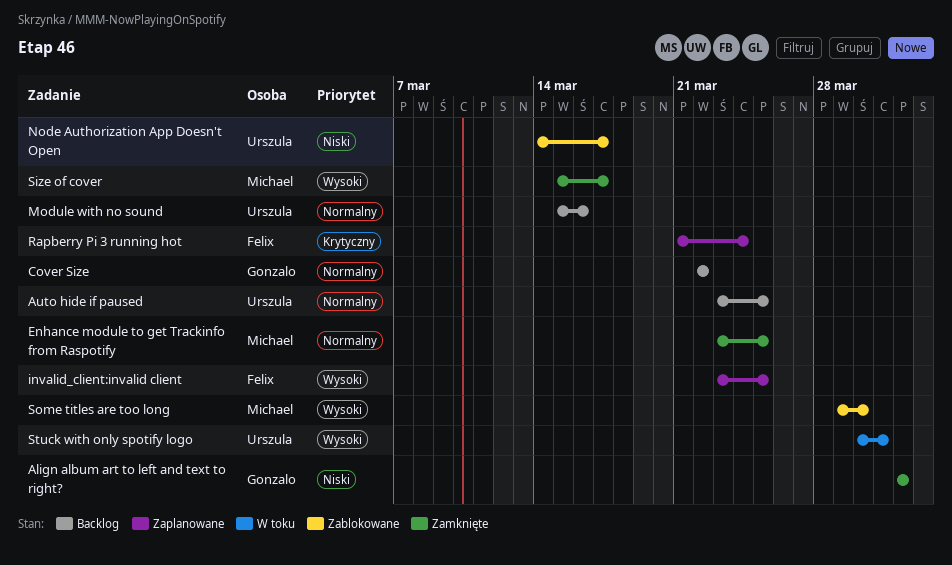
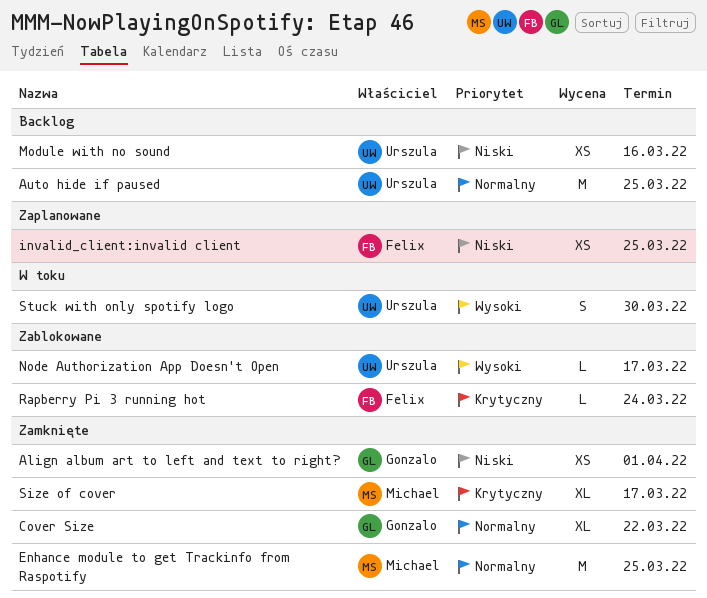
Cover Size, status: Backlog -> Zamknięte
invalid_client:invalid client, priority: Wysoki -> Niski
Module with no sound, priority: Normalny -> Niski
Node Authorization App Doesn't Open, priority: Niski -> Wysoki
Rapberry Pi 3 running hot, status: Zaplanowane -> Zablokowane
Size of cover, priority: Wysoki -> Krytyczny
Some titles are too long: present -> none
Stuck with only spotify logo, due: Mar 31 -> Mar 30

